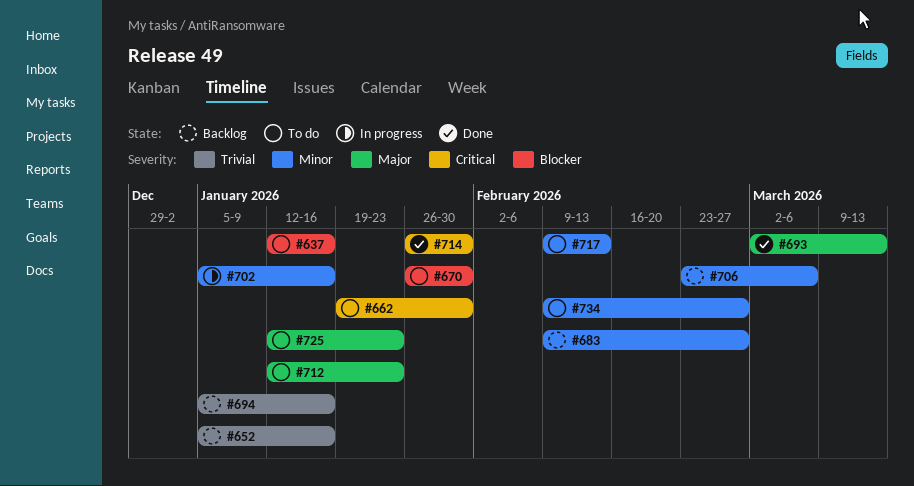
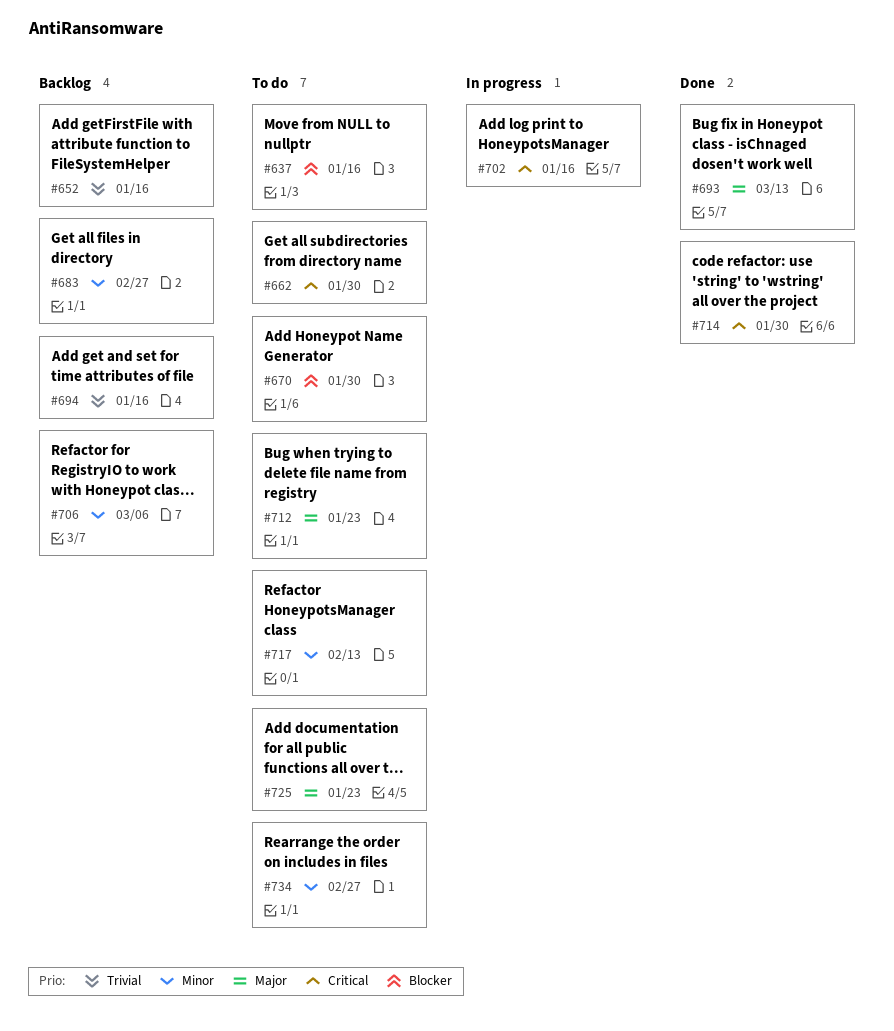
#702, priority: Minor -> Critical

